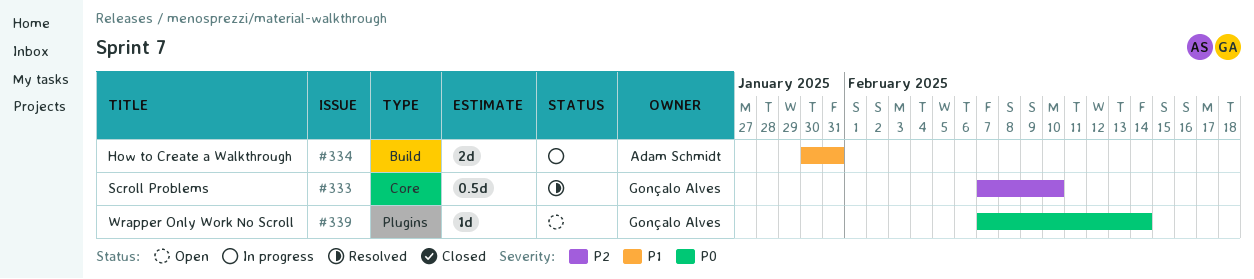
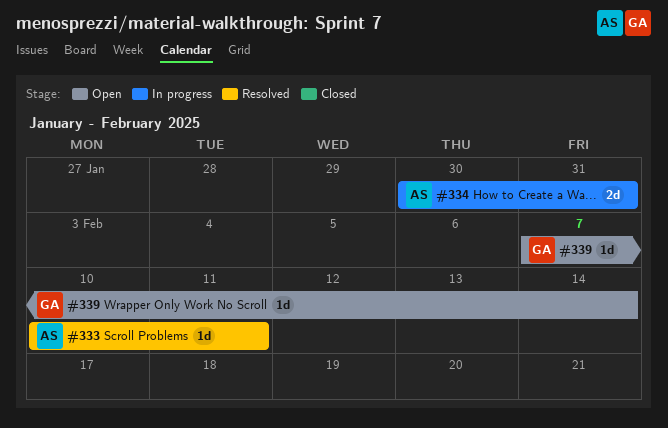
#333, owner: Gonçalo Alves -> Adam Schmidt
#333, estimate: 0.5d -> 1d
#333, start: Feb 7 -> Feb 10
#333, due: Feb 10 -> Feb 11

